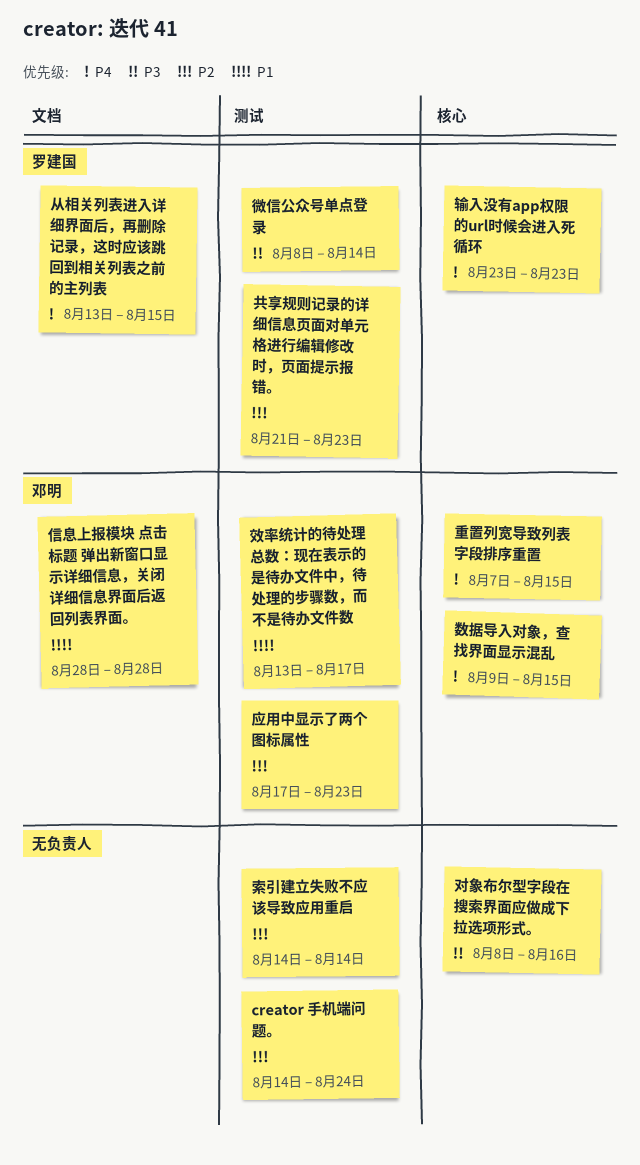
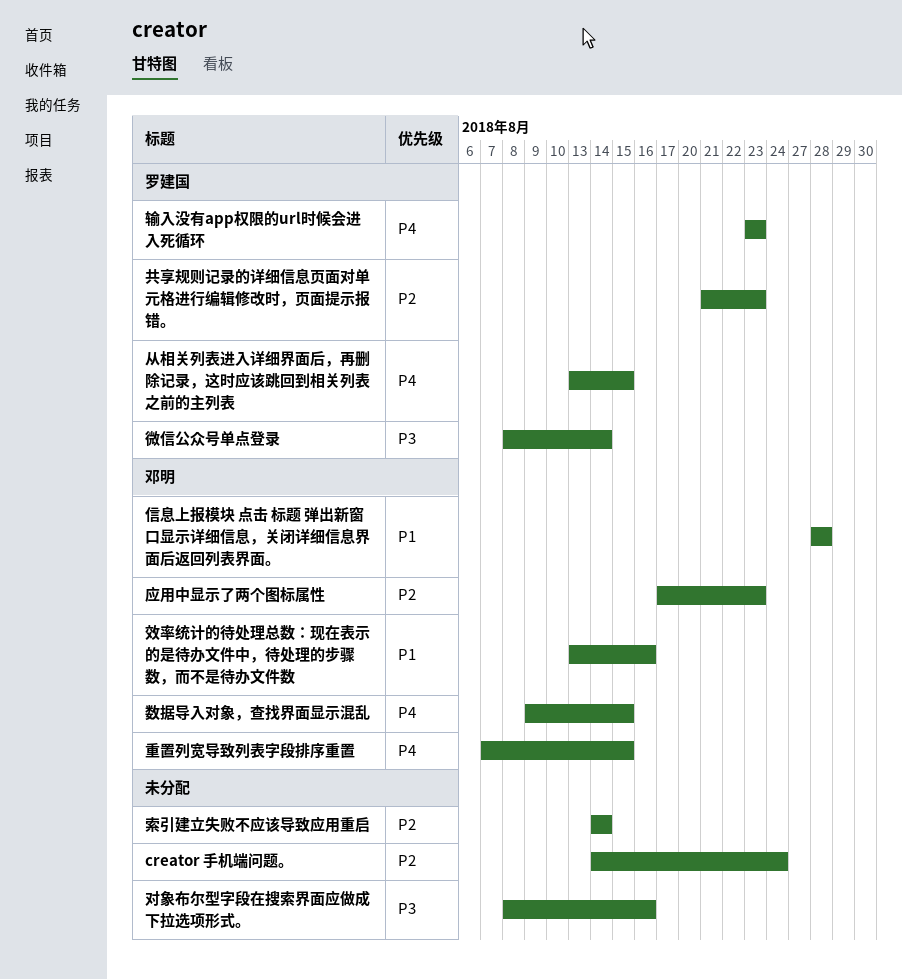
效率统计的待处理总数：现在表示的是待办文件中，待处理的步骤数，而不是待办文件数, due: Aug 17 -> Aug 16

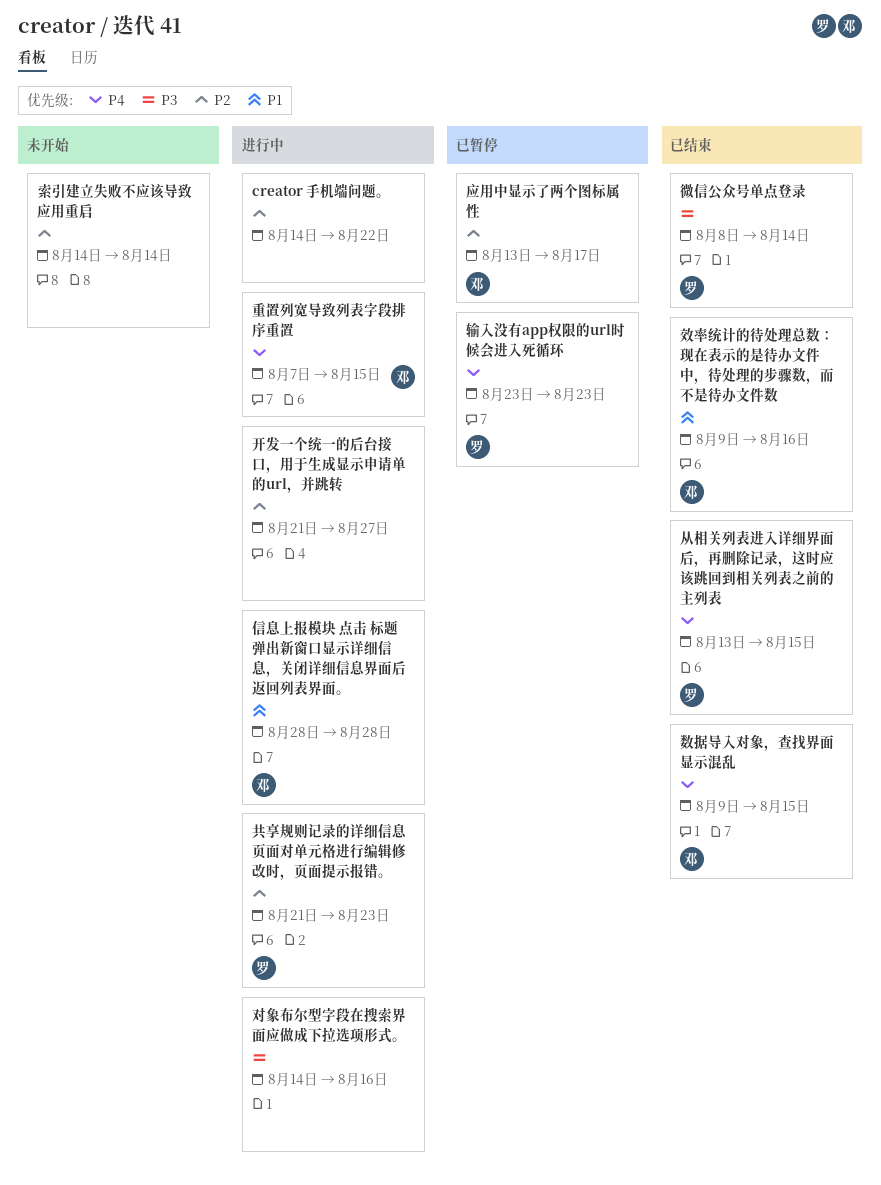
creator 手机端问题。, due: Aug 24 -> Aug 22
对象布尔型字段在搜索界面应做成下拉选项形式。, start: Aug 8 -> Aug 14
应用中显示了两个图标属性, start: Aug 17 -> Aug 13
应用中显示了两个图标属性, due: Aug 23 -> Aug 17
开发一个统一的后台接口，用于生成显示申请单的url，并跳转: none -> present
效率统计的待处理总数：现在表示的是待办文件中，待处理的步骤数，而不是待办文件数, start: Aug 13 -> Aug 9

